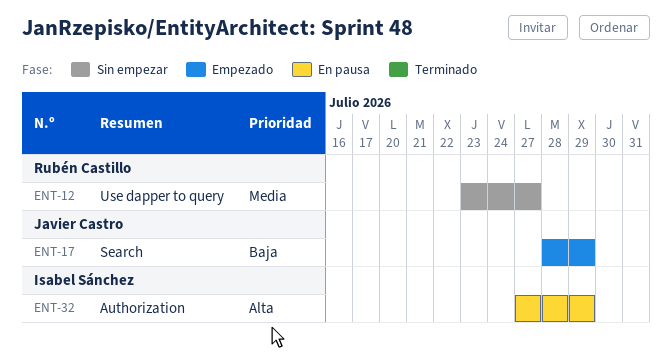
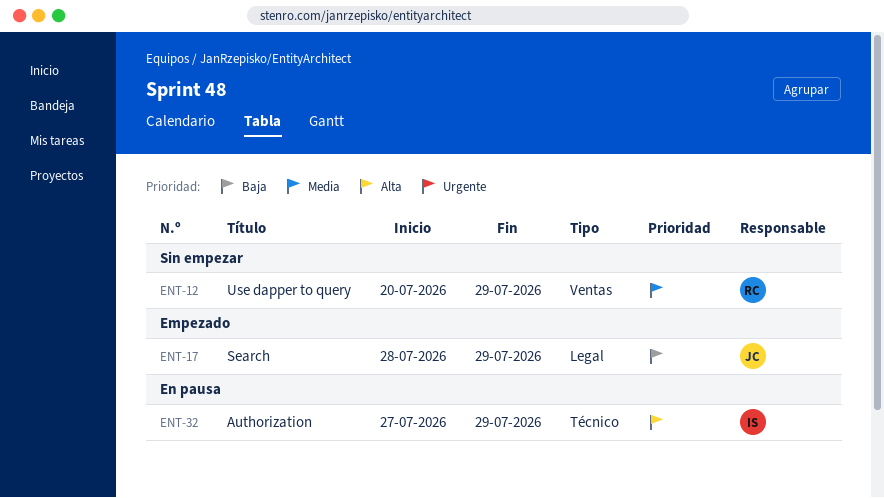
ENT-12, start: Jul 23 -> Jul 20
ENT-12, due: Jul 27 -> Jul 29

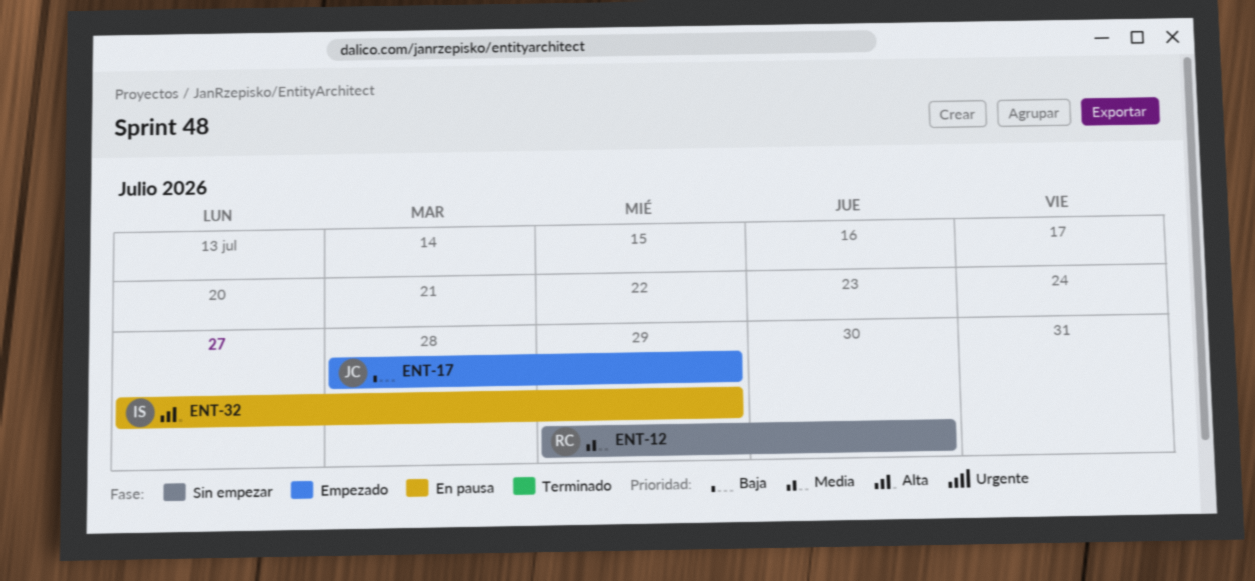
ENT-12, start: Jul 20 -> Jul 29
ENT-12, due: Jul 29 -> Jul 30

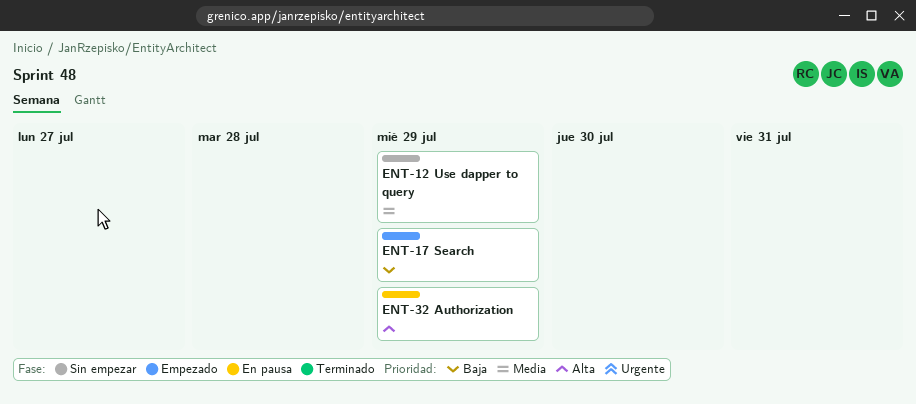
ENT-12, due: Jul 30 -> Jul 29

